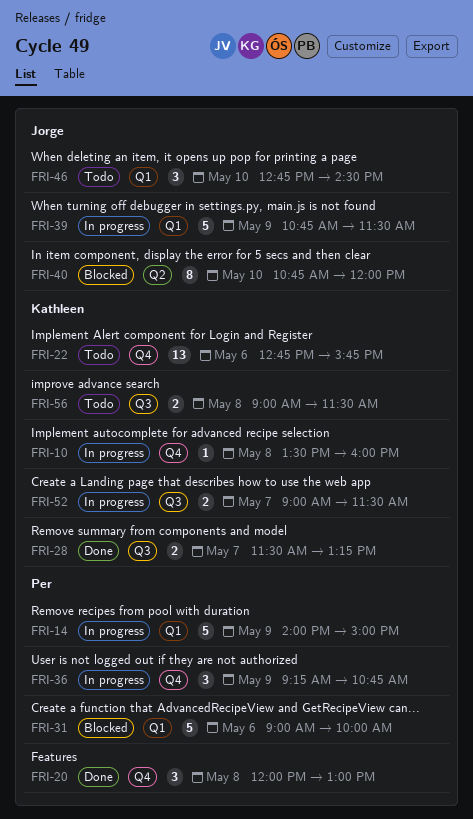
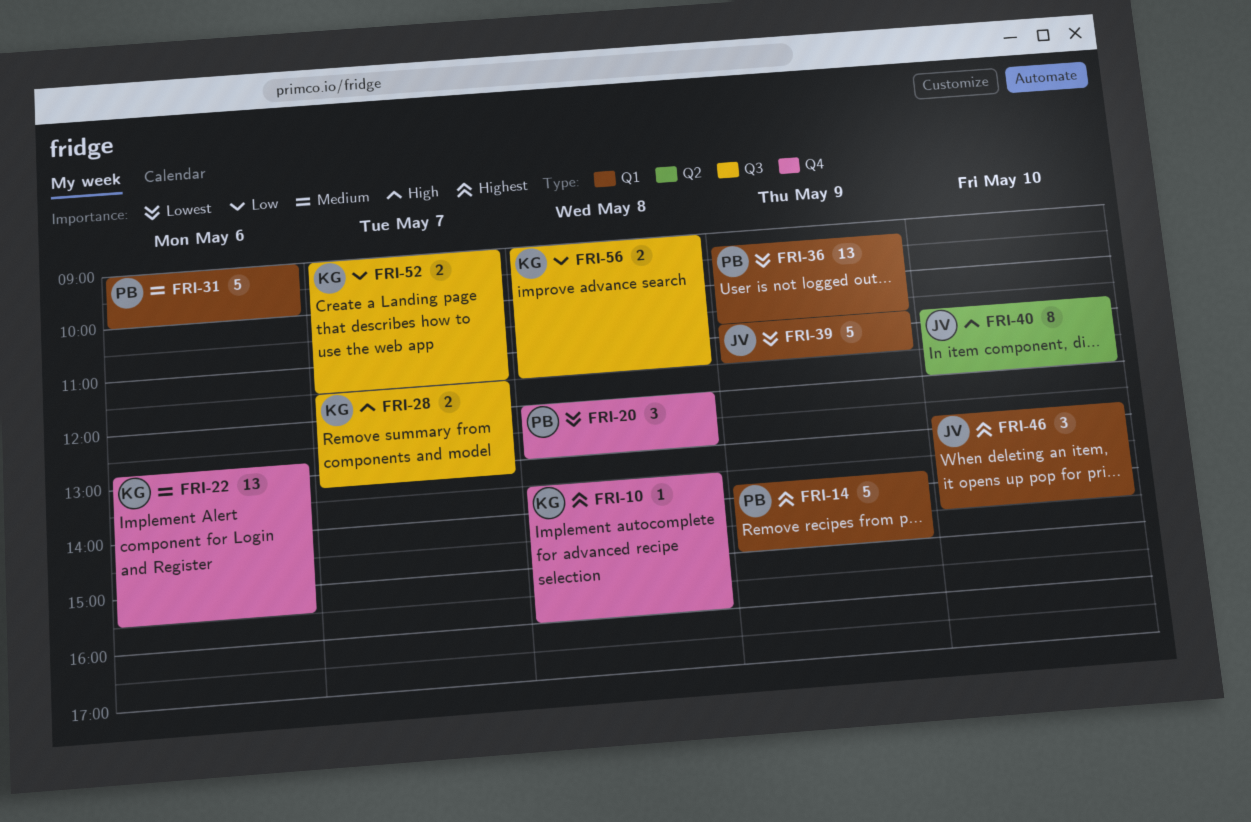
FRI-14, begins: 14:00 -> 13:45
FRI-22, ends: 15:45 -> 15:30
FRI-36, label: Q4 -> Q1
FRI-36, estimate: 3 -> 13

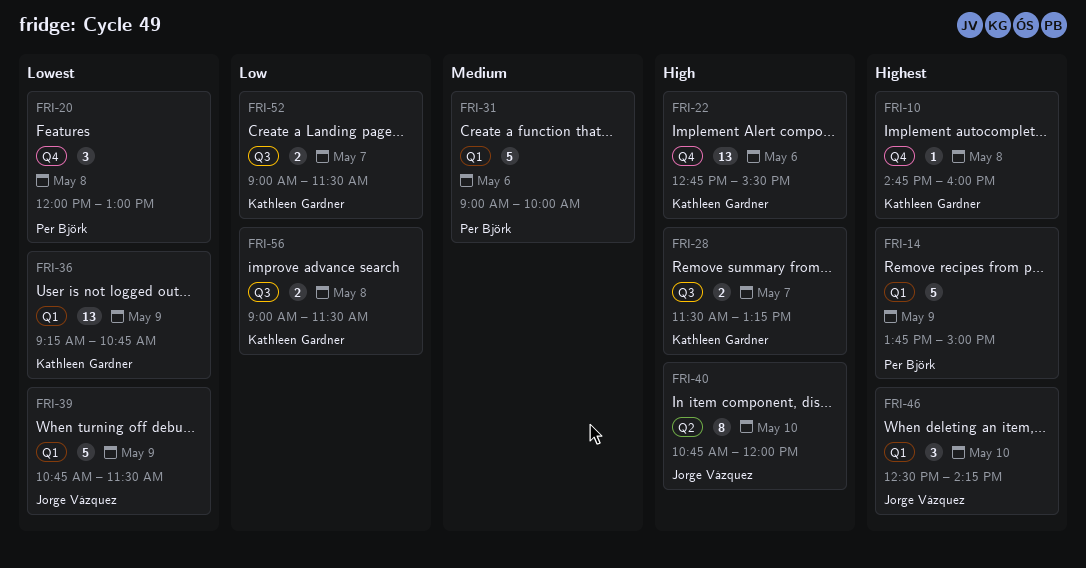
FRI-10, begins: 13:30 -> 14:45
FRI-22, priority: Medium -> High
FRI-36, owner: Per Björk -> Kathleen Gardner
FRI-46, begins: 12:45 -> 12:30
FRI-46, ends: 14:30 -> 14:15

